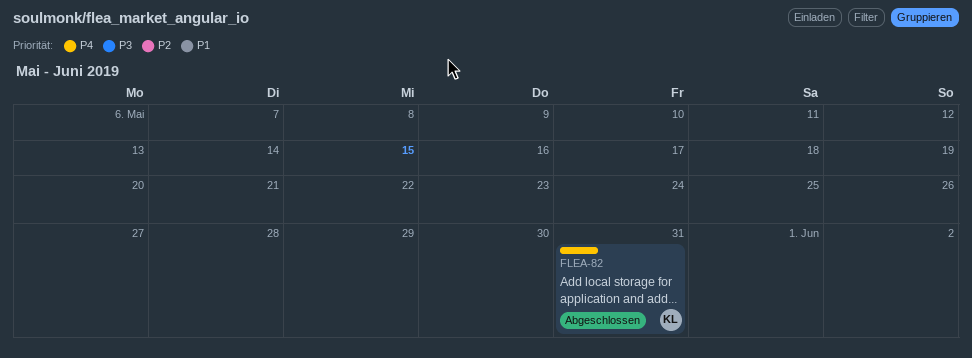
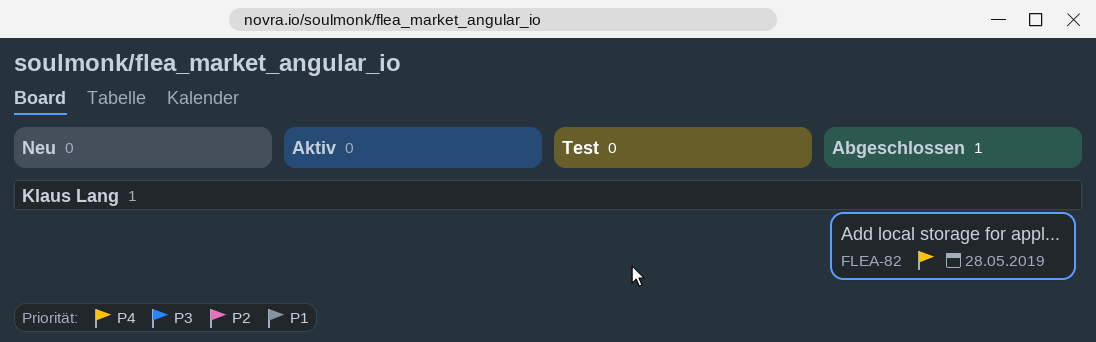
FLEA-82, due: May 31 -> May 28

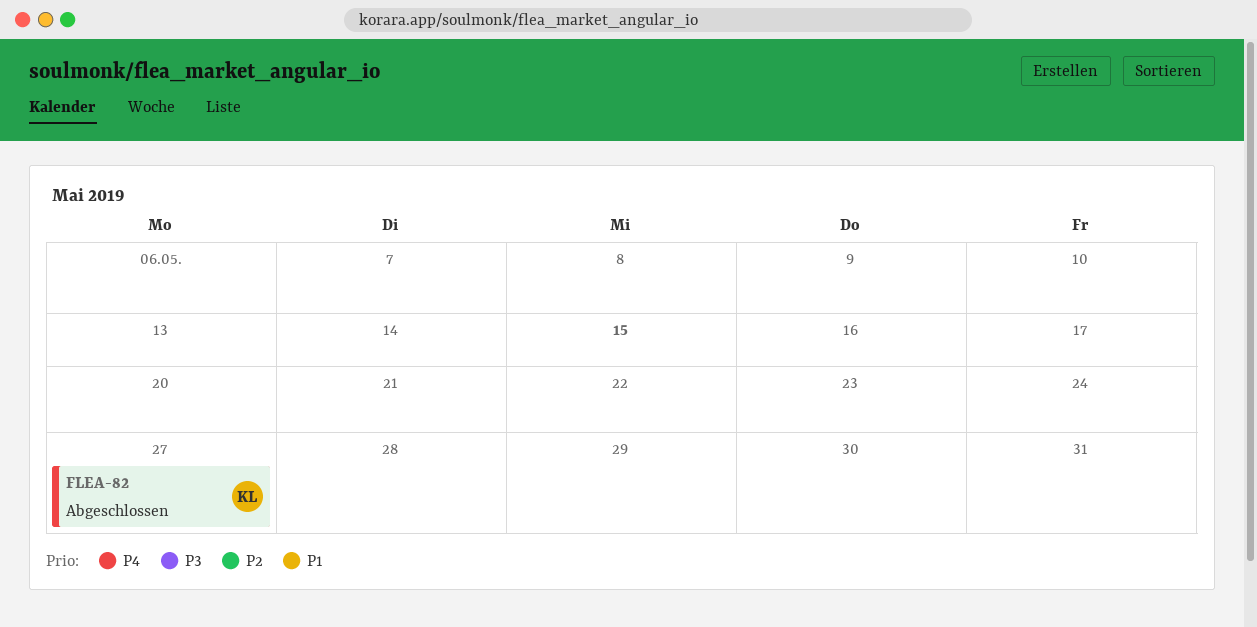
FLEA-82, due: May 28 -> May 27

